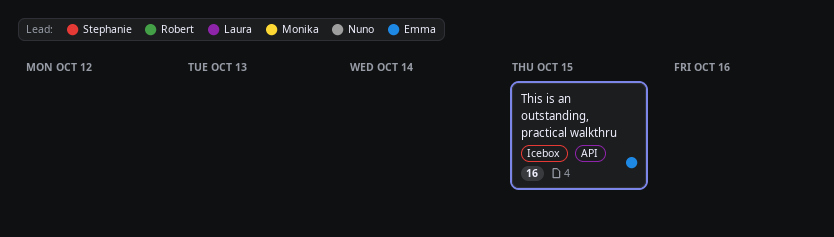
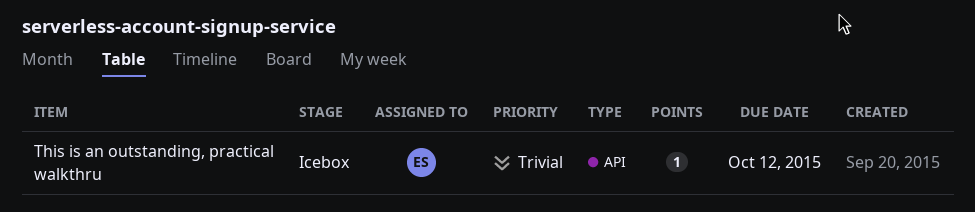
This is an outstanding, practical walkthru, estimate: 16 -> 1
This is an outstanding, practical walkthru, due: Oct 15 -> Oct 12

